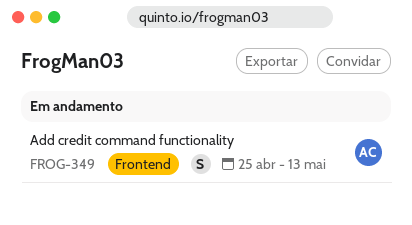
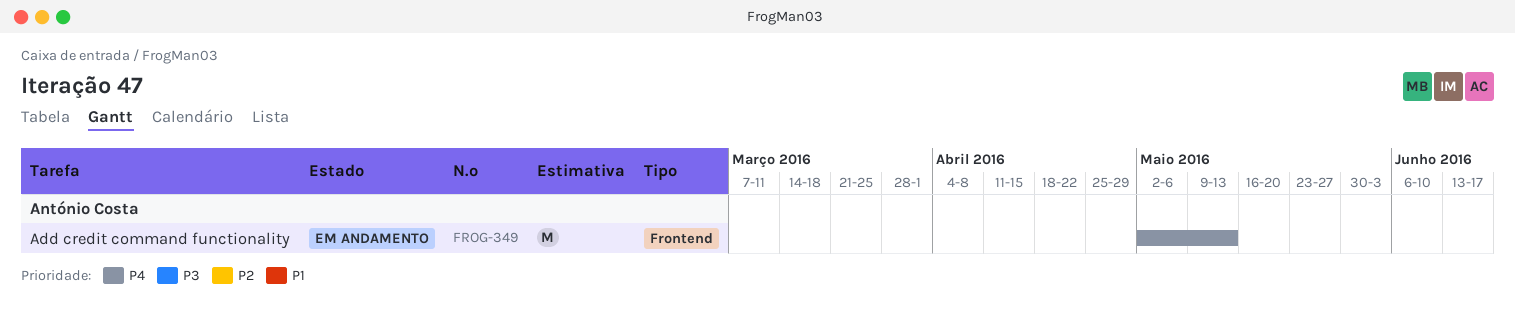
FROG-349, estimate: S -> M
FROG-349, start: Apr 25 -> May 2

